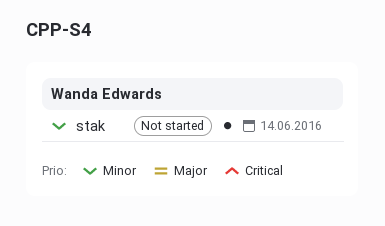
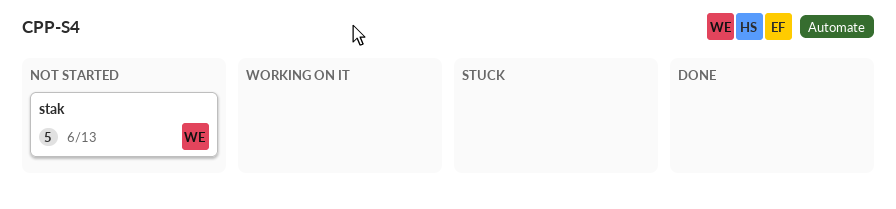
stak, estimate: 1 -> 5
stak, due: Jun 14 -> Jun 13

